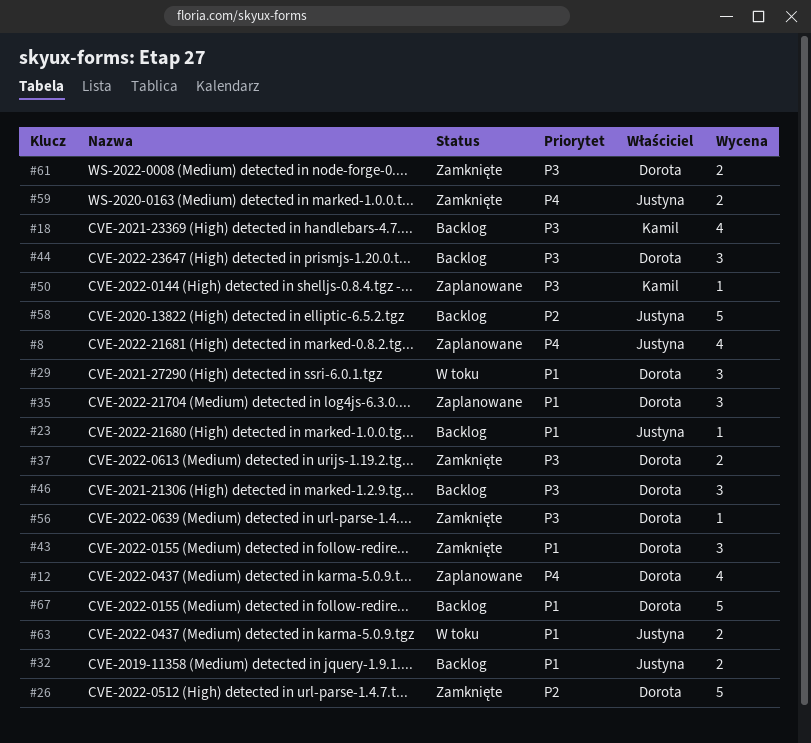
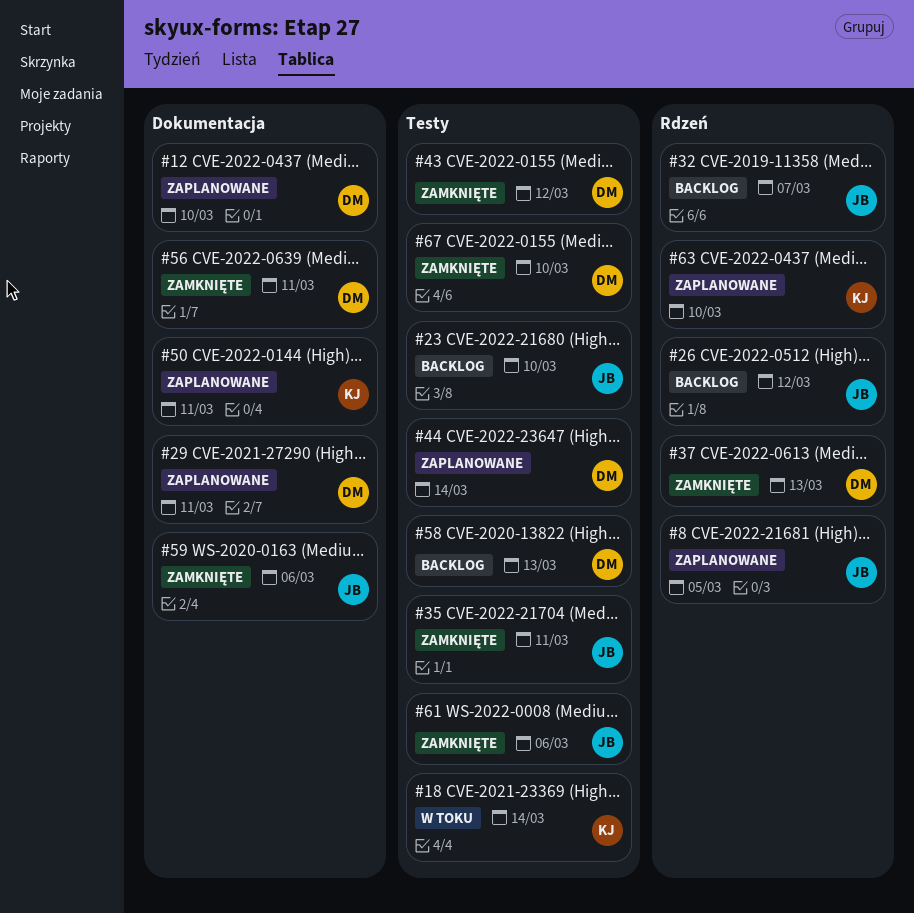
#18, status: Backlog -> W toku
#26, status: Zamknięte -> Backlog
#26, owner: Dorota -> Justyna
#29, status: W toku -> Zaplanowane
#35, status: Zaplanowane -> Zamknięte
#35, owner: Dorota -> Justyna
#44, status: Backlog -> Zaplanowane
#46: present -> none
#58, owner: Justyna -> Dorota
#61, owner: Dorota -> Justyna
#63, status: W toku -> Zaplanowane
#63, owner: Justyna -> Kamil
#67, status: Backlog -> Zamknięte

